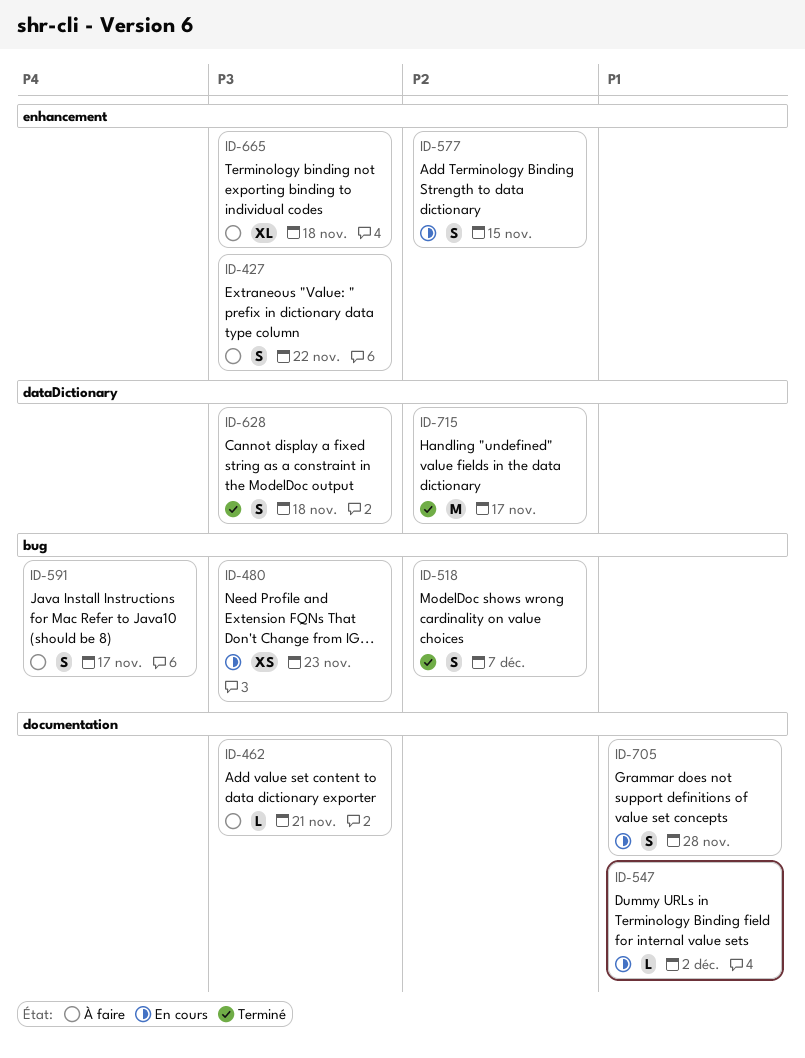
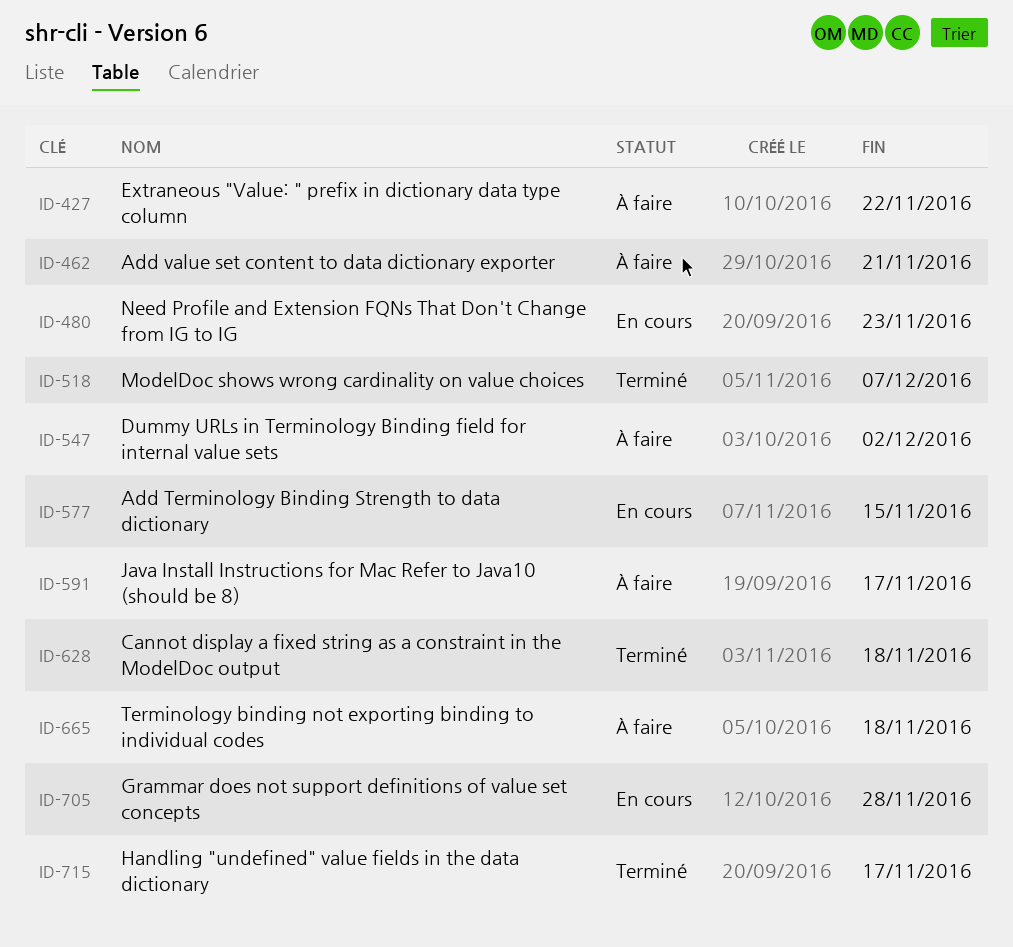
ID-547, status: En cours -> À faire

